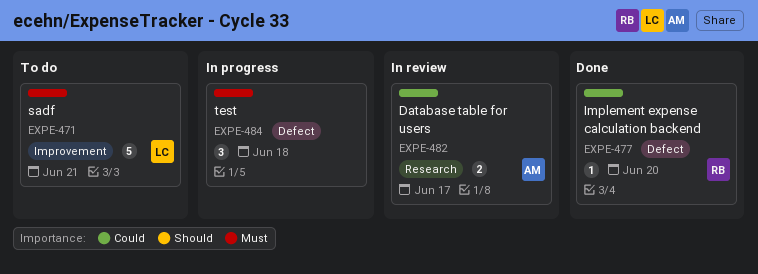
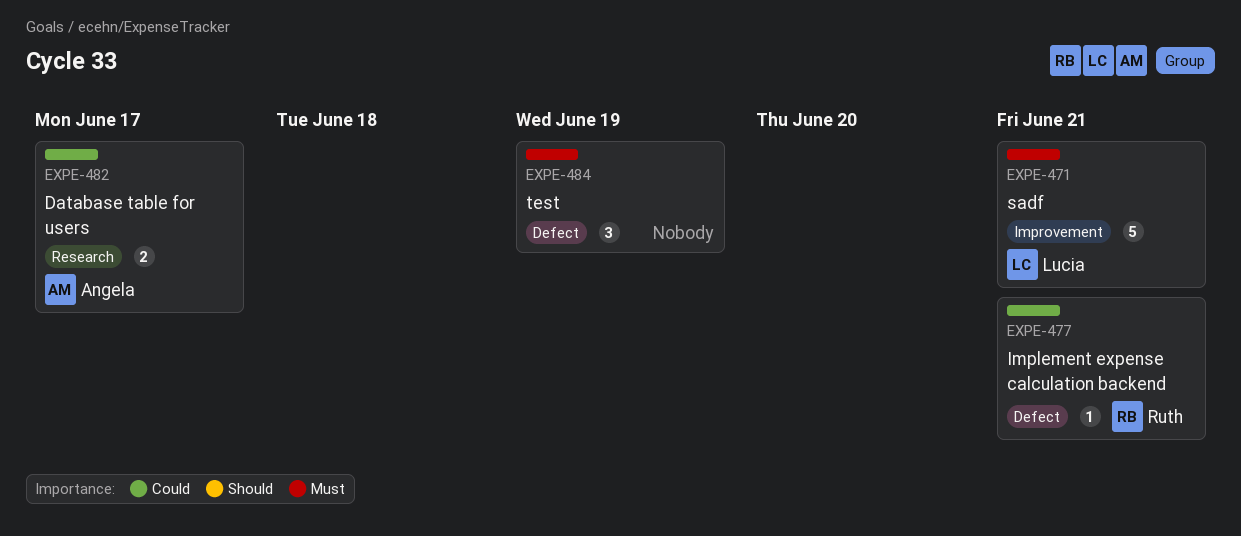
EXPE-477, due: Jun 20 -> Jun 21
EXPE-484, due: Jun 18 -> Jun 19

